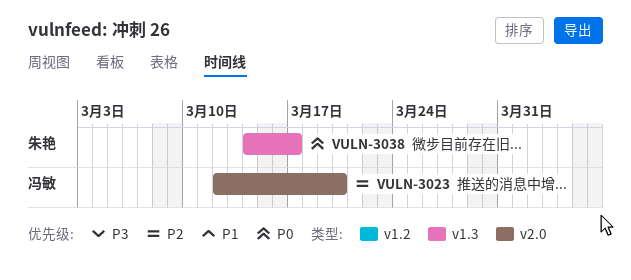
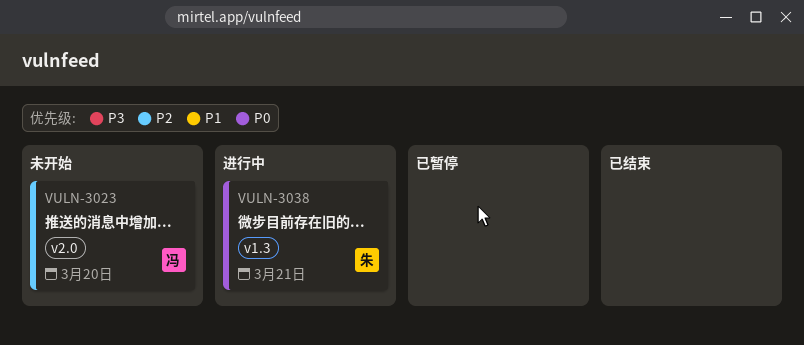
VULN-3038, due: Mar 17 -> Mar 21

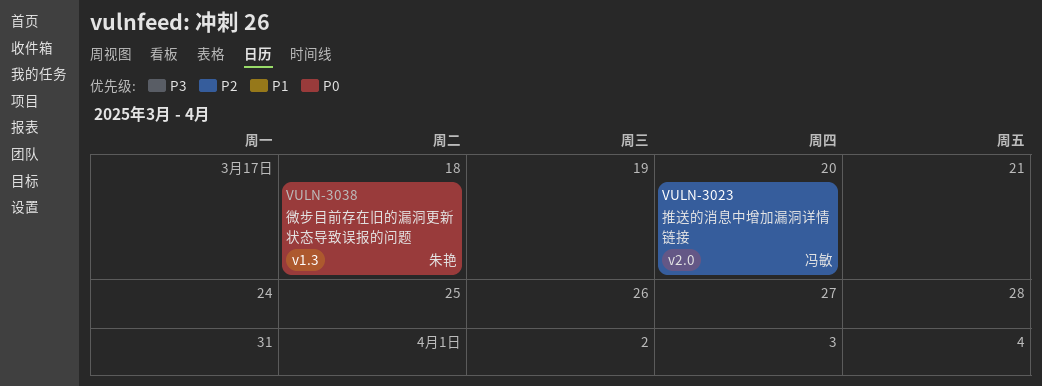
VULN-3038, due: Mar 21 -> Mar 18

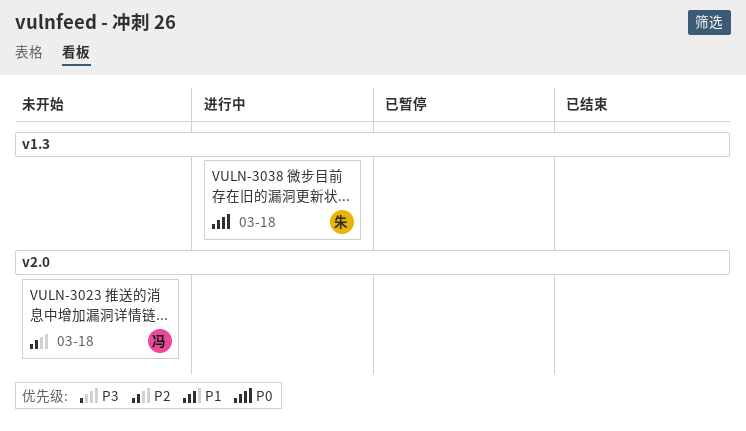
VULN-3023, due: Mar 20 -> Mar 18

